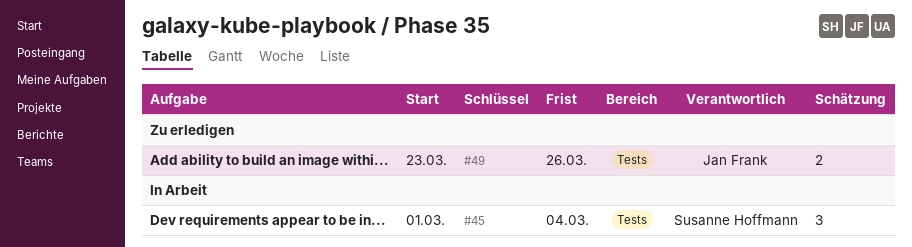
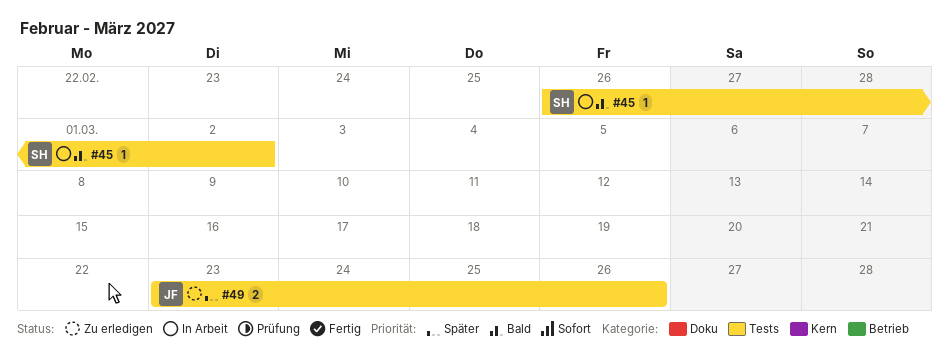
#45, estimate: 3 -> 1
#45, start: Mar 1 -> Feb 26
#45, due: Mar 4 -> Mar 2

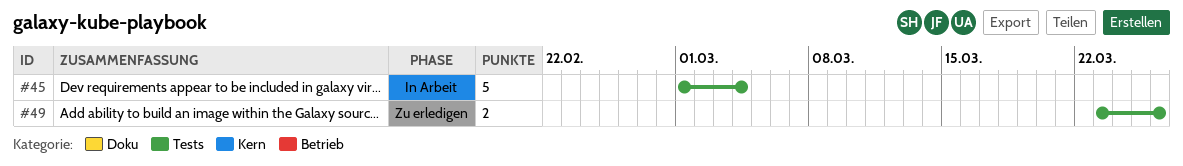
#45, estimate: 1 -> 5
#45, start: Feb 26 -> Mar 1
#45, due: Mar 2 -> Mar 4

